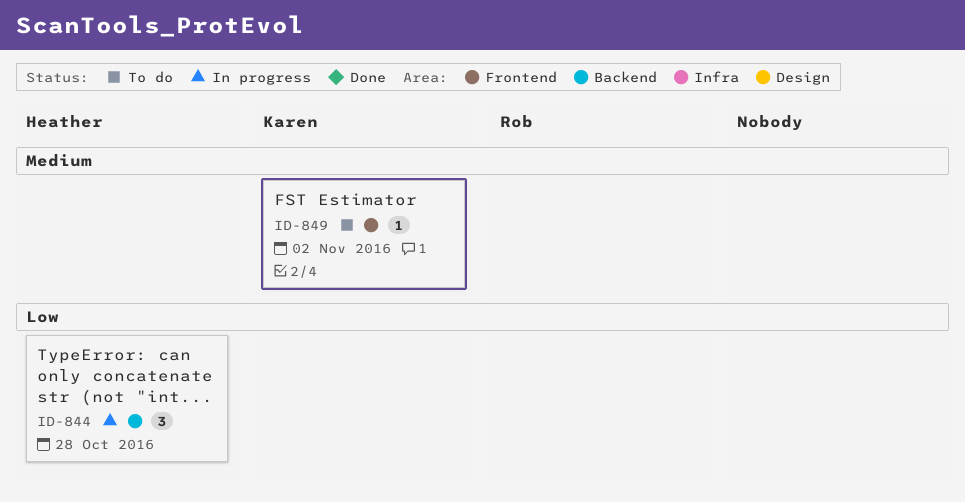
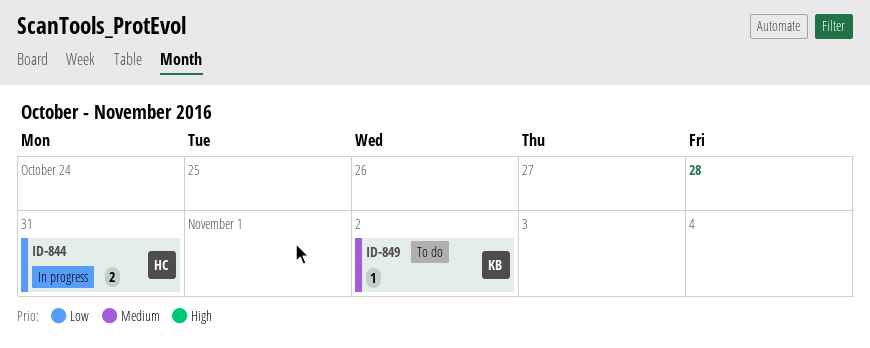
ID-844, estimate: 3 -> 2
ID-844, due: Oct 28 -> Oct 31

